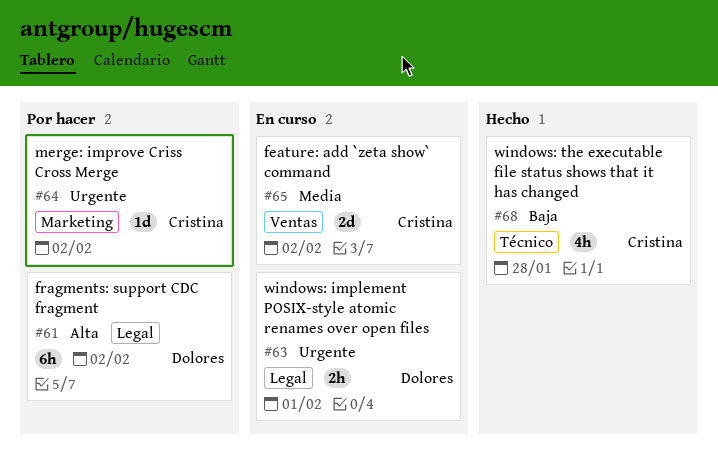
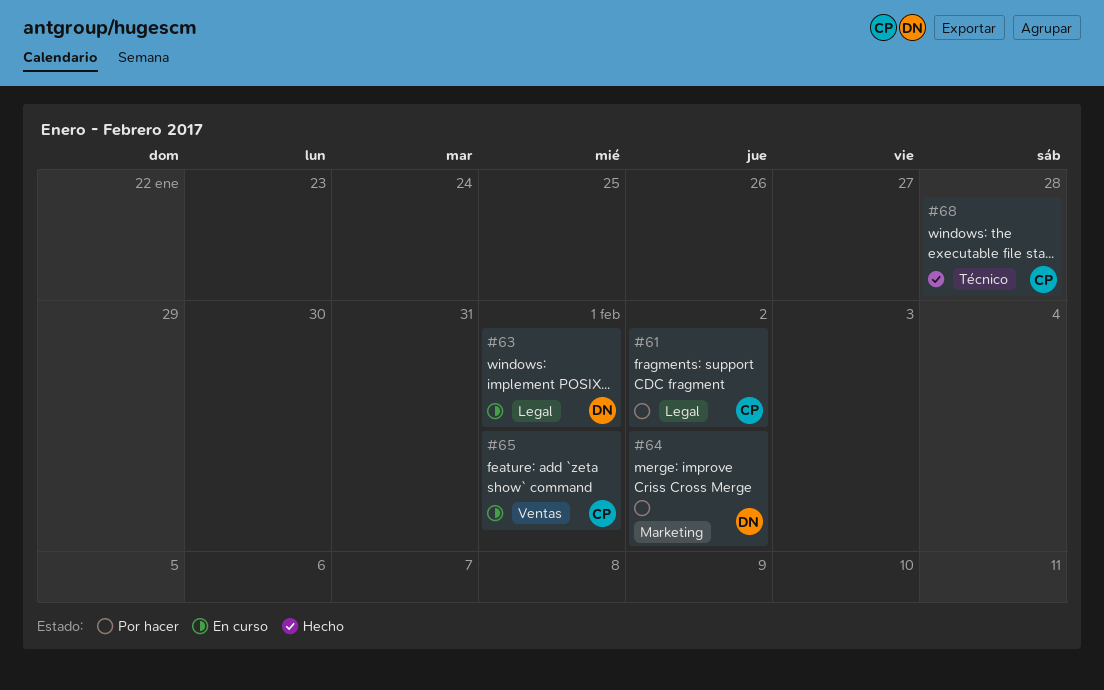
#61, owner: Dolores -> Cristina
#64, owner: Cristina -> Dolores
#65, due: Feb 2 -> Feb 1

